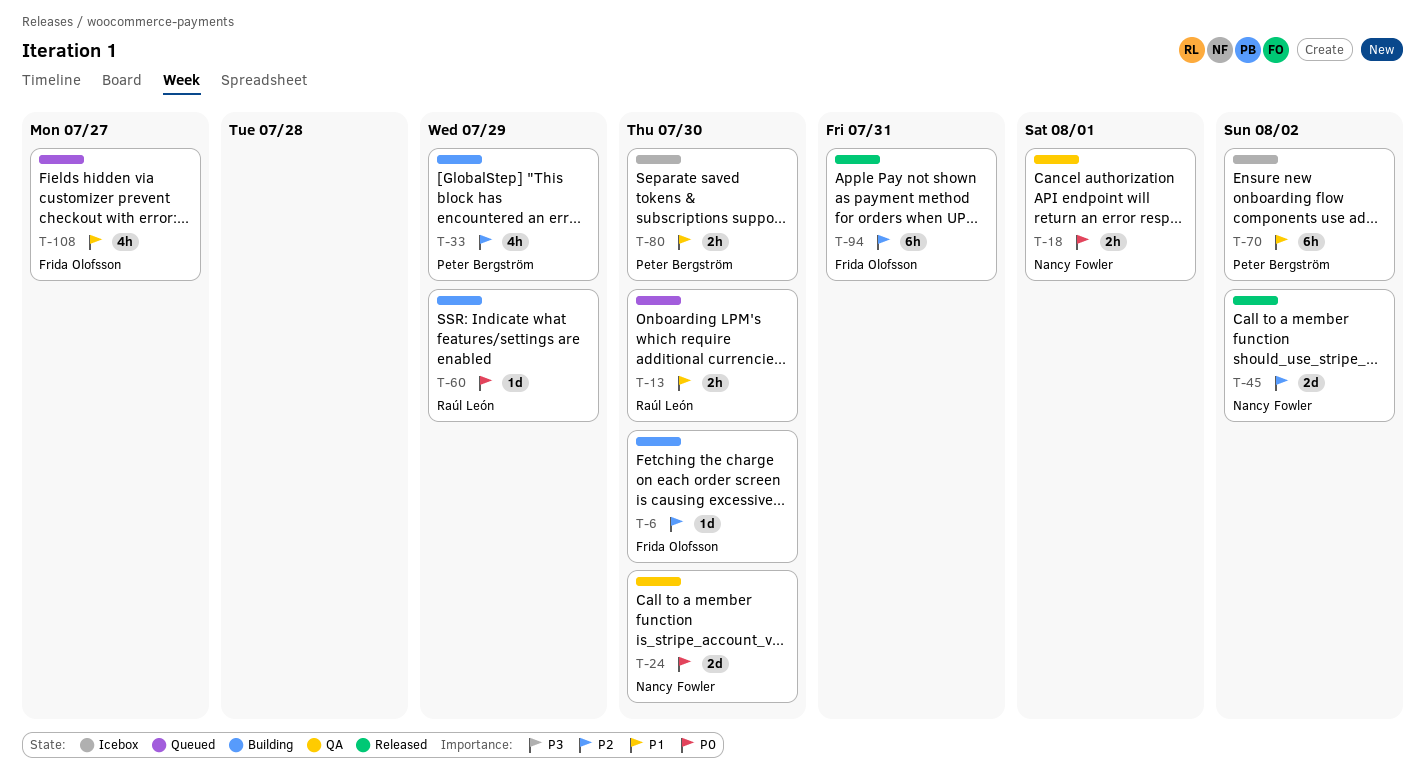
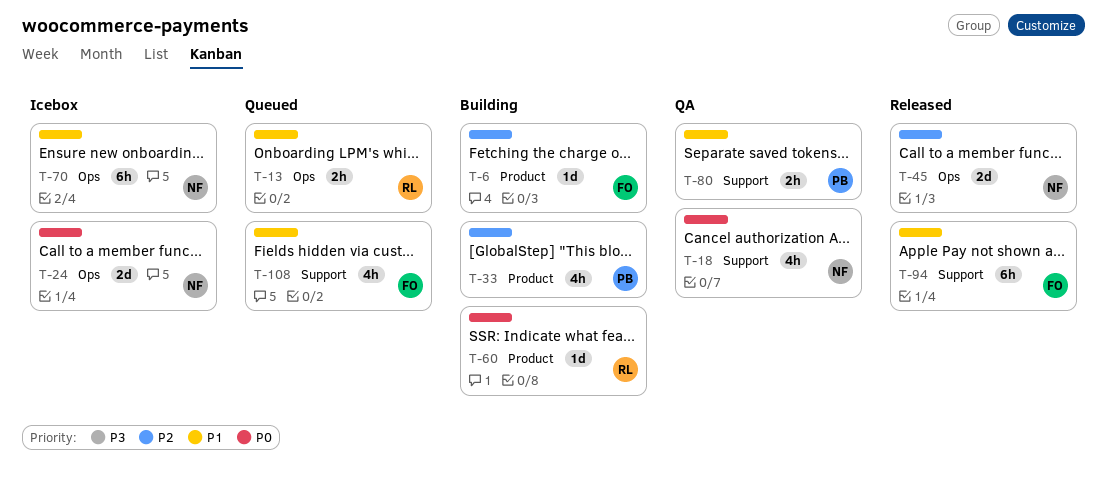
T-18, estimate: 2h -> 4h
T-24, status: QA -> Icebox
T-70, owner: Peter Bergström -> Nancy Fowler
T-80, status: Icebox -> QA
T-94, priority: P2 -> P1

